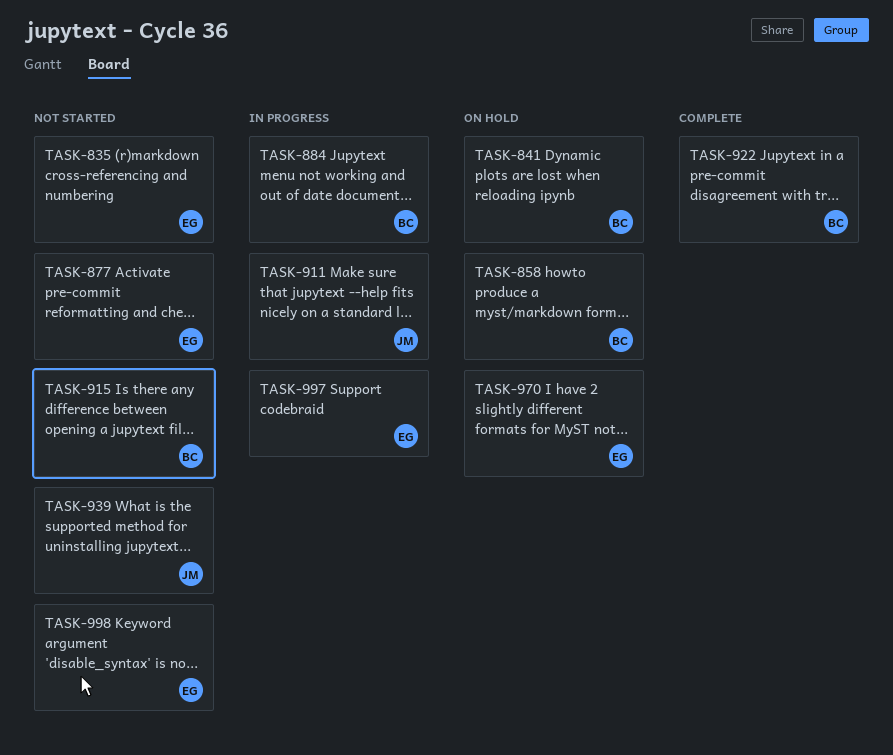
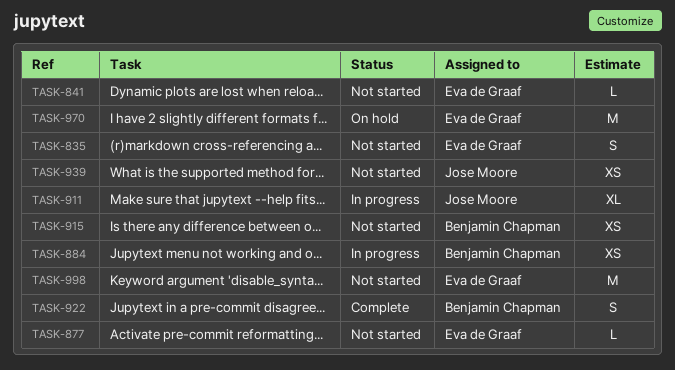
TASK-841, status: On hold -> Not started
TASK-841, owner: Benjamin Chapman -> Eva de Graaf
TASK-858: present -> none
TASK-997: present -> none

